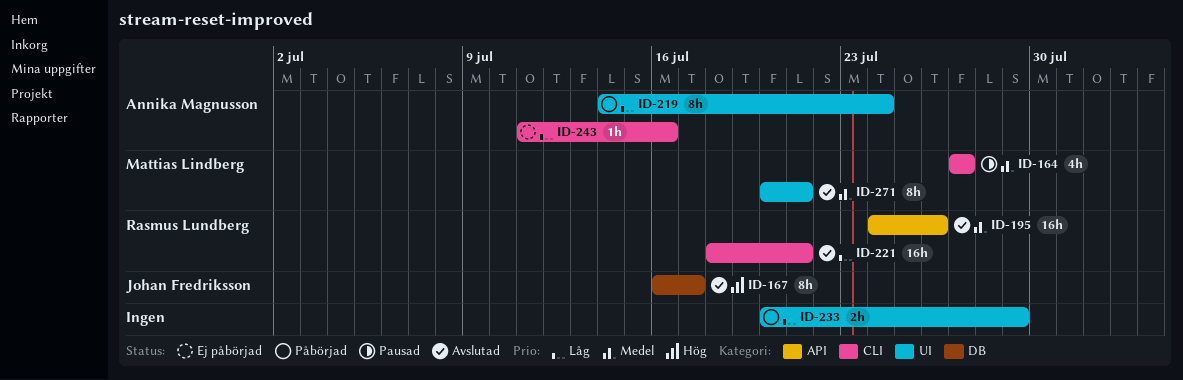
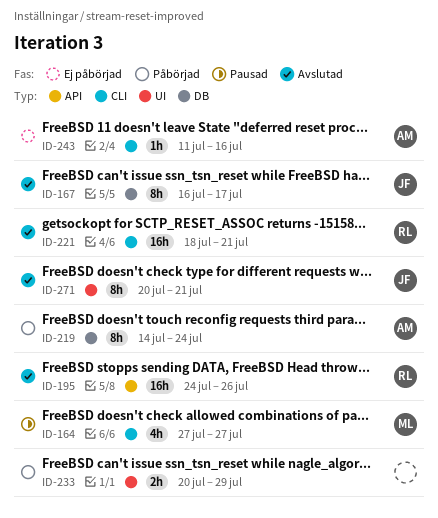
ID-219, label: UI -> DB
ID-271, owner: Mattias Lindberg -> Johan Fredriksson

